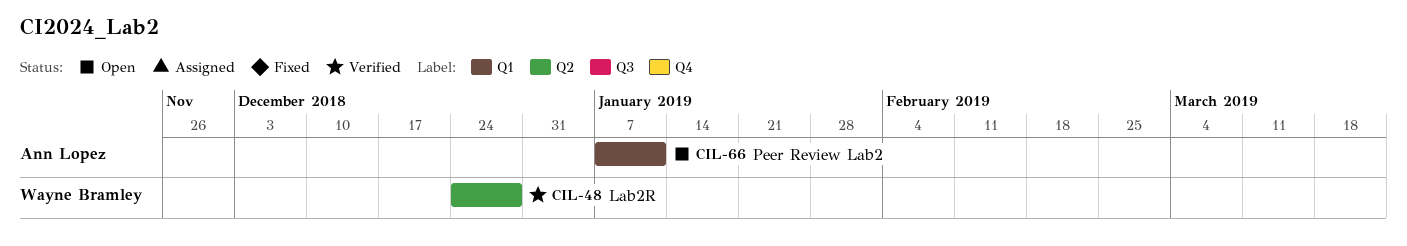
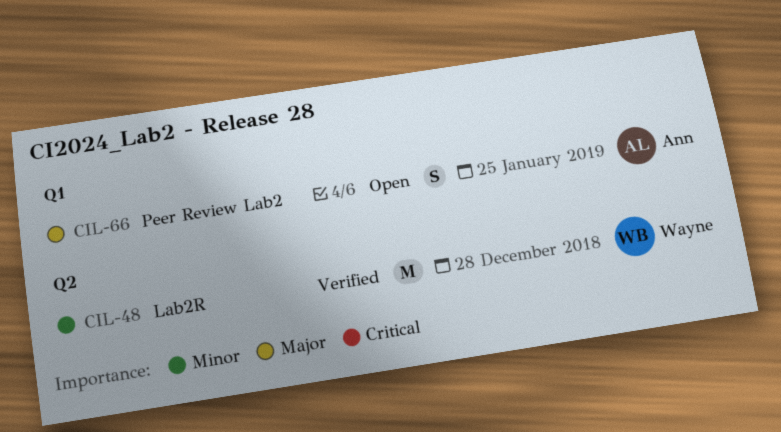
CIL-66, due: Jan 11 -> Jan 25

